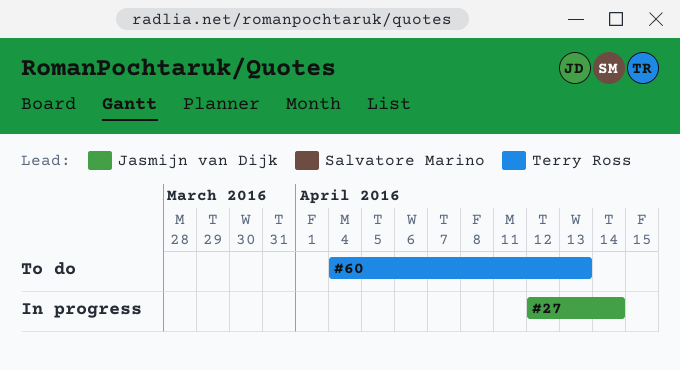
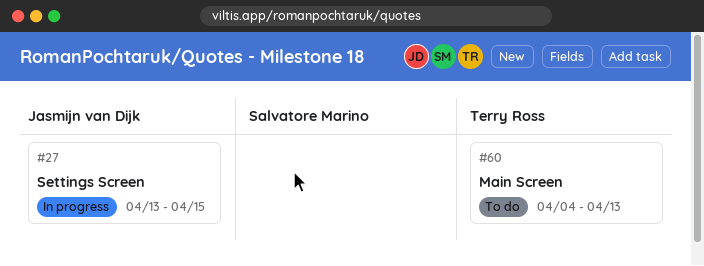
#27, start: Apr 12 -> Apr 13
#27, due: Apr 14 -> Apr 15

